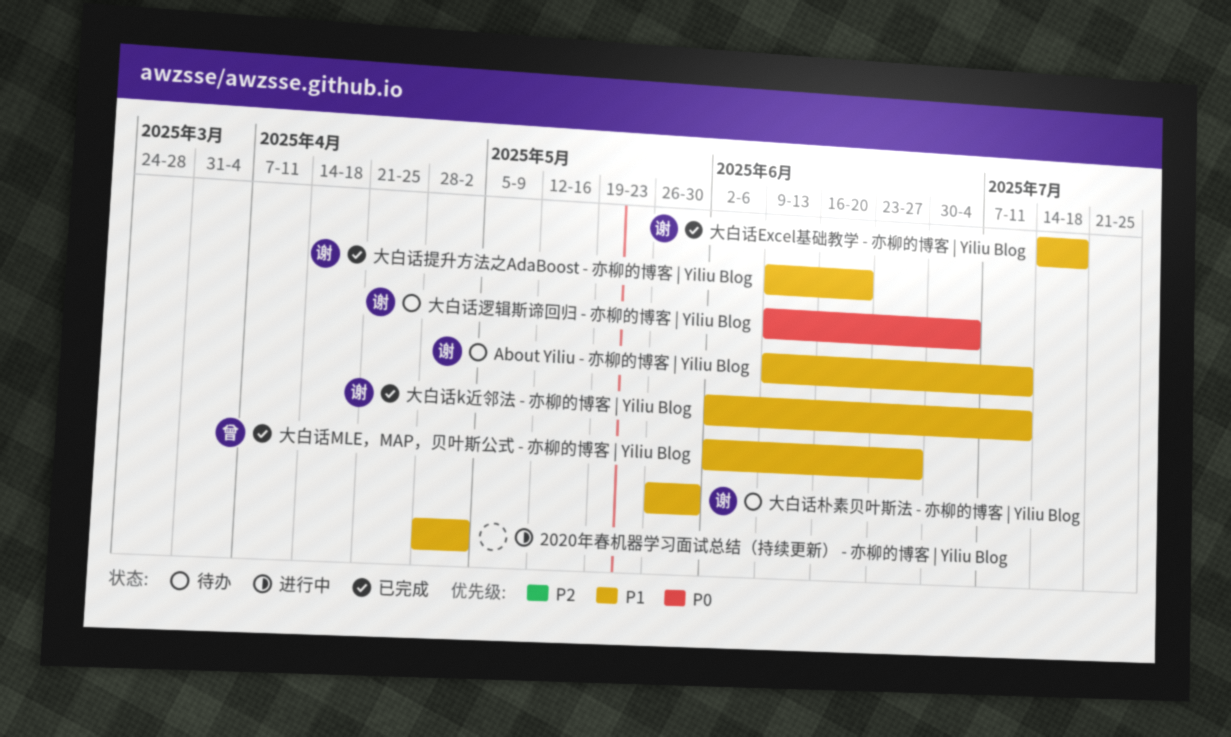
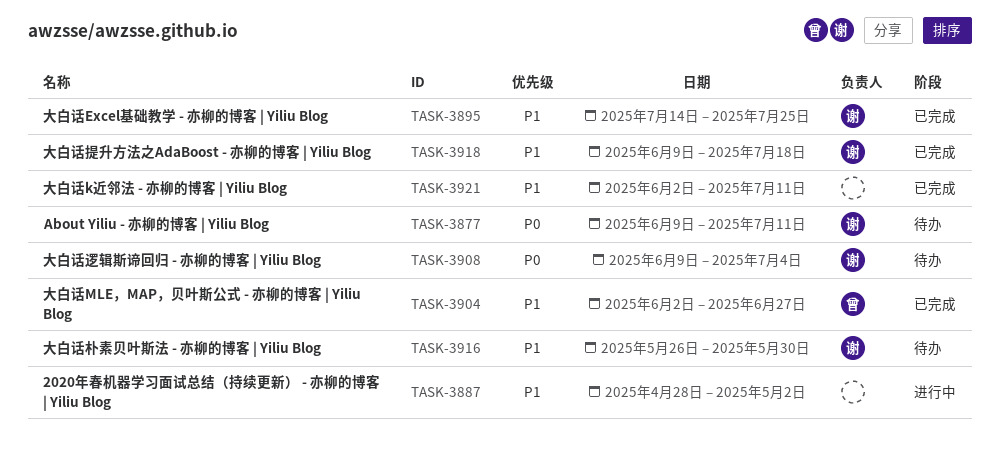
About Yiliu - 亦柳的博客 | Yiliu Blog, priority: P1 -> P0
大白话Excel基础教学 - 亦柳的博客 | Yiliu Blog, due: Jul 18 -> Jul 25
大白话k近邻法 - 亦柳的博客 | Yiliu Blog, owner: 谢 -> none
大白话提升方法之AdaBoost - 亦柳的博客 | Yiliu Blog, due: Jun 20 -> Jul 18

